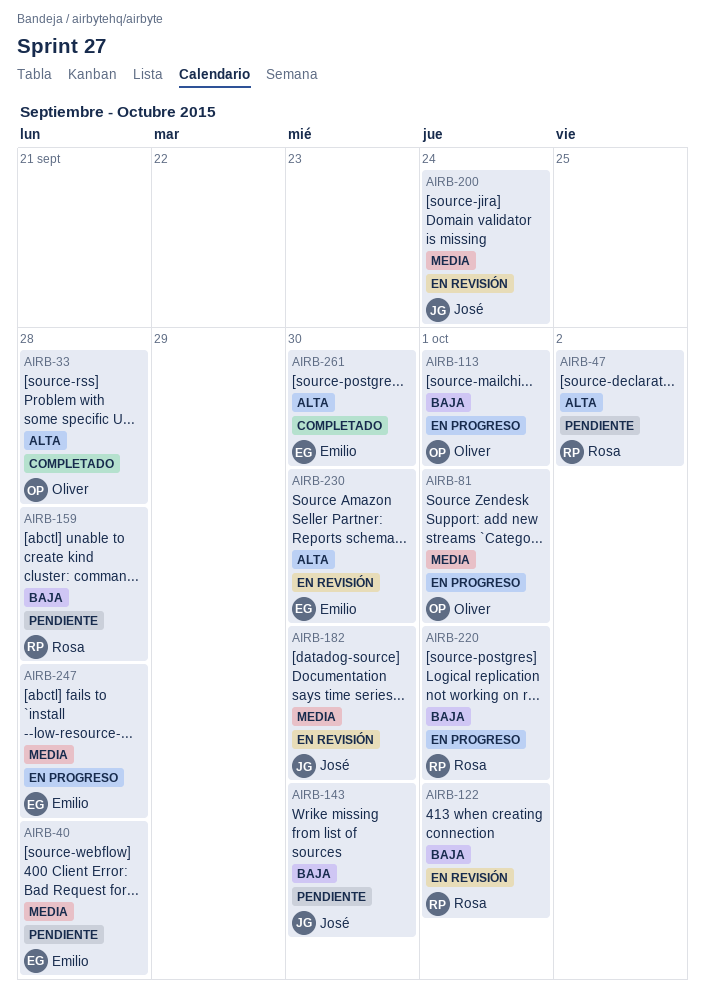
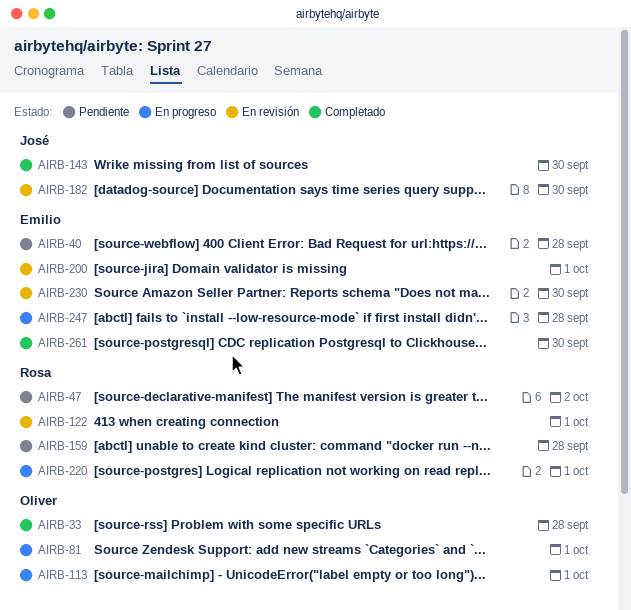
AIRB-143, status: Pendiente -> Completado
AIRB-200, owner: José -> Emilio
AIRB-200, due: Sep 24 -> Oct 1

